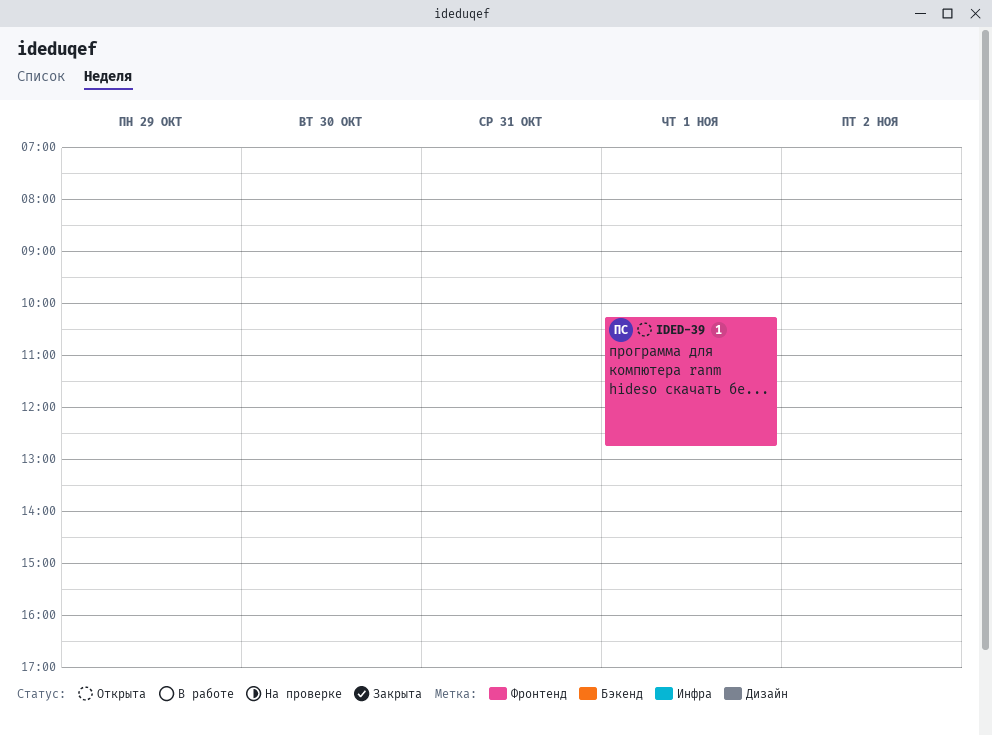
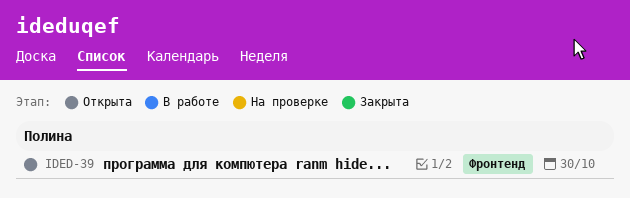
IDED-39, day: Nov 1 -> Oct 30

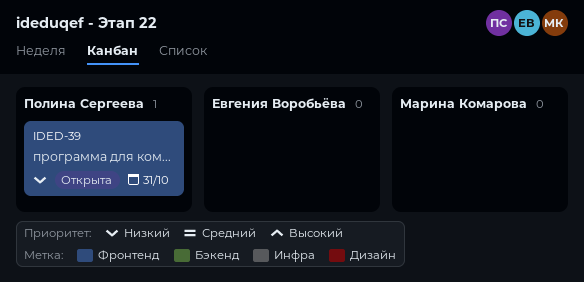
IDED-39, day: Oct 30 -> Oct 31

